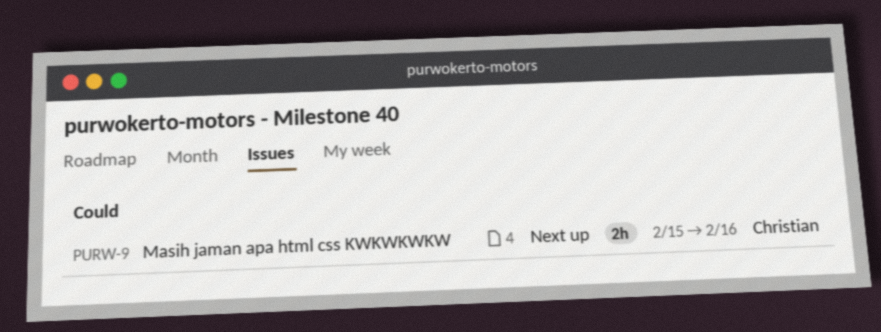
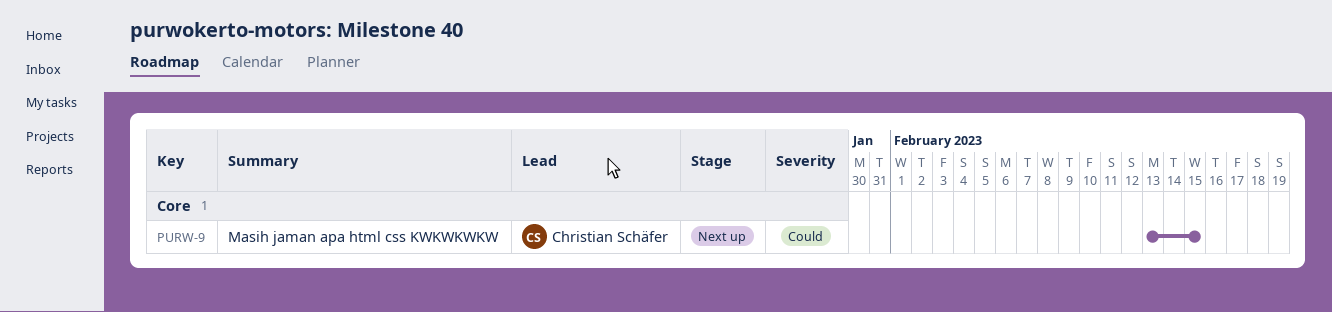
PURW-9, start: Feb 15 -> Feb 13
PURW-9, due: Feb 16 -> Feb 15

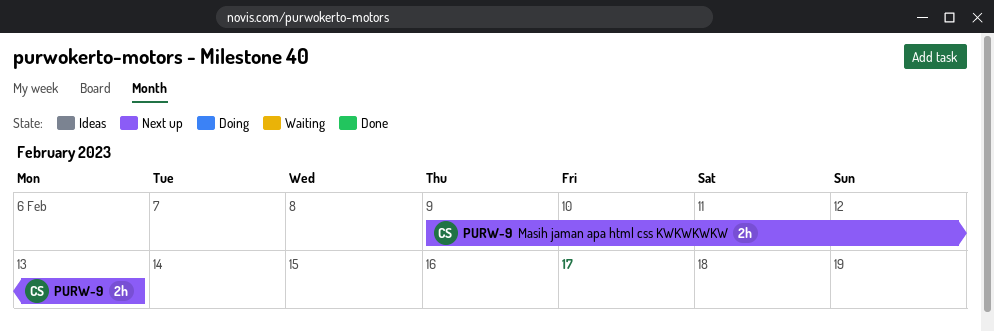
PURW-9, start: Feb 13 -> Feb 9
PURW-9, due: Feb 15 -> Feb 13

